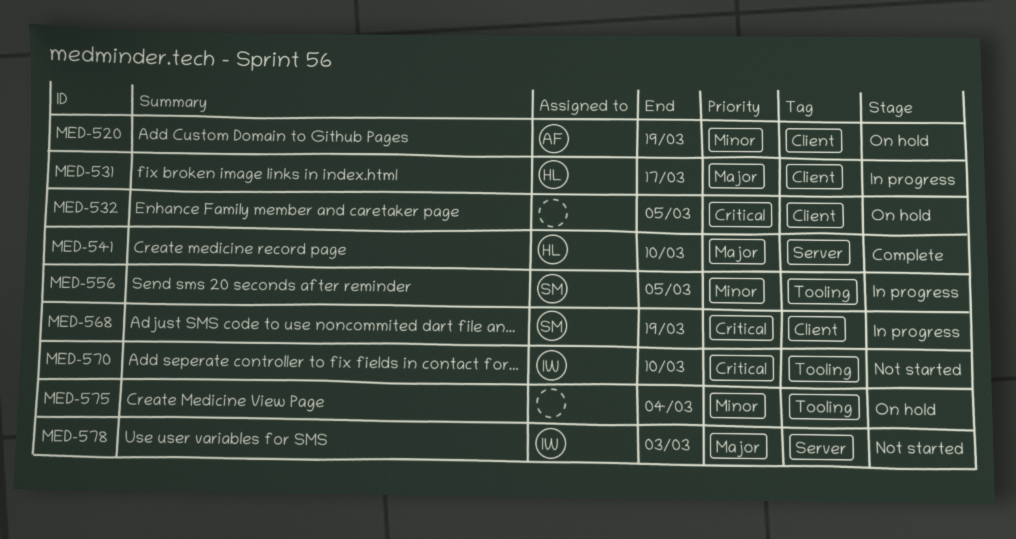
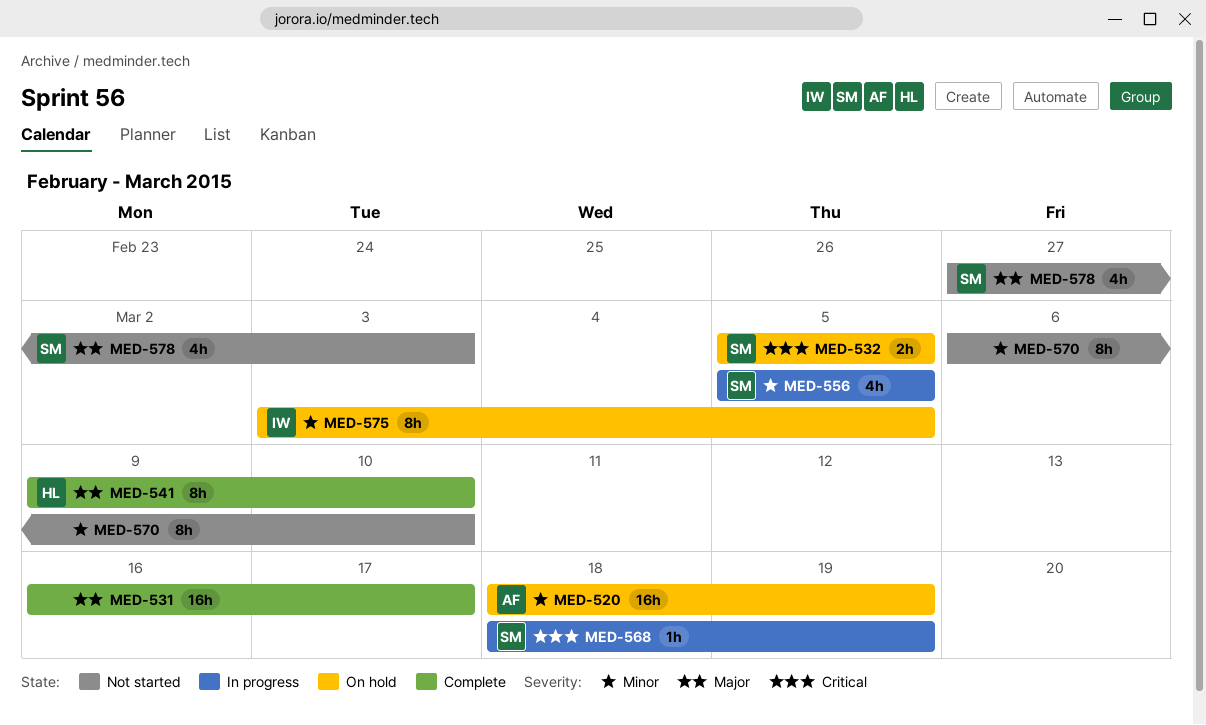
MED-531, status: In progress -> Complete
MED-531, owner: HL -> none
MED-532, owner: none -> SM
MED-570, owner: IW -> none
MED-570, priority: Critical -> Minor
MED-575, owner: none -> IW
MED-575, due: Mar 4 -> Mar 5
MED-578, owner: IW -> SM

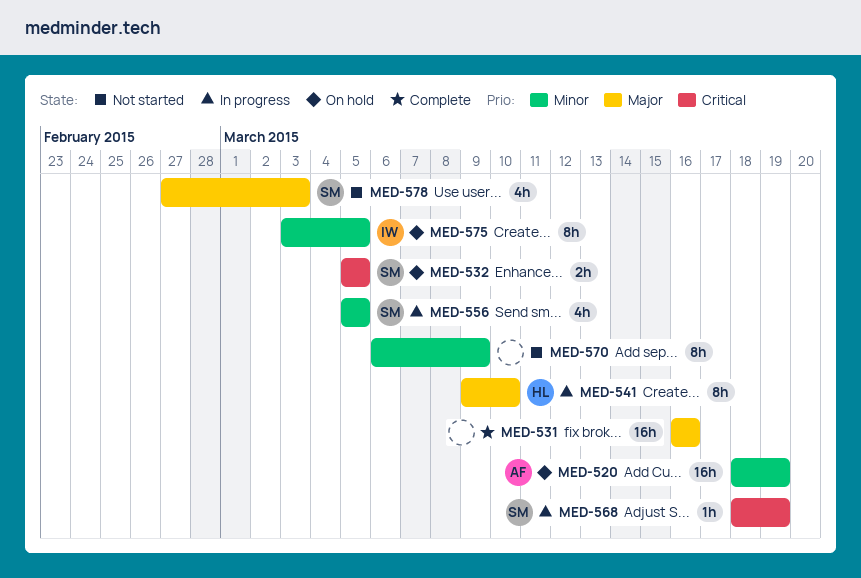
MED-531, due: Mar 17 -> Mar 16
MED-541, status: Complete -> In progress
MED-570, due: Mar 10 -> Mar 9

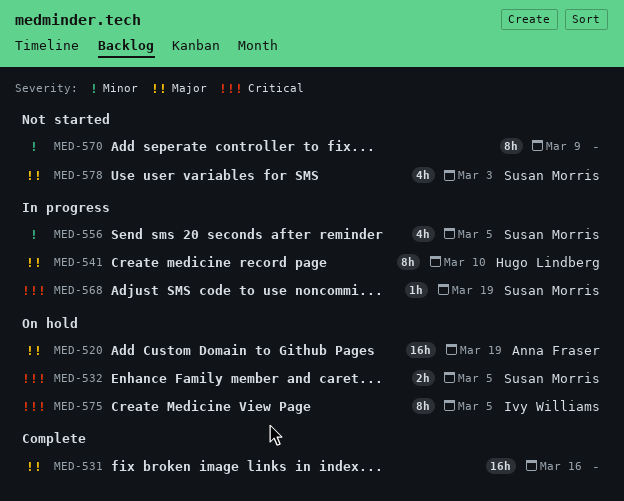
MED-520, priority: Minor -> Major
MED-575, priority: Minor -> Critical

